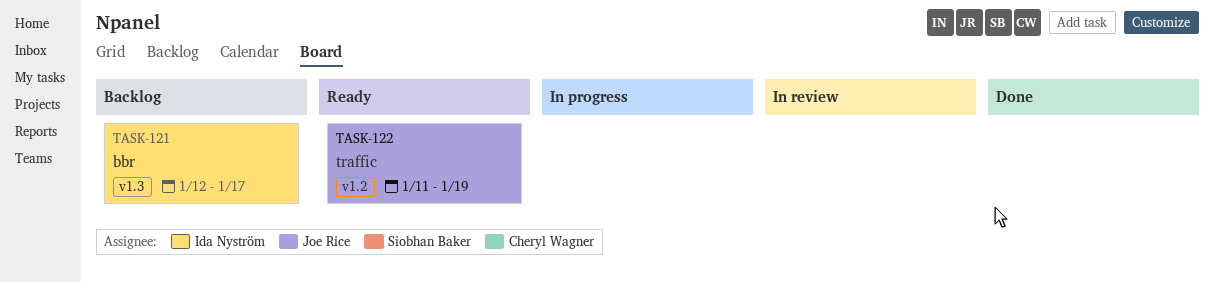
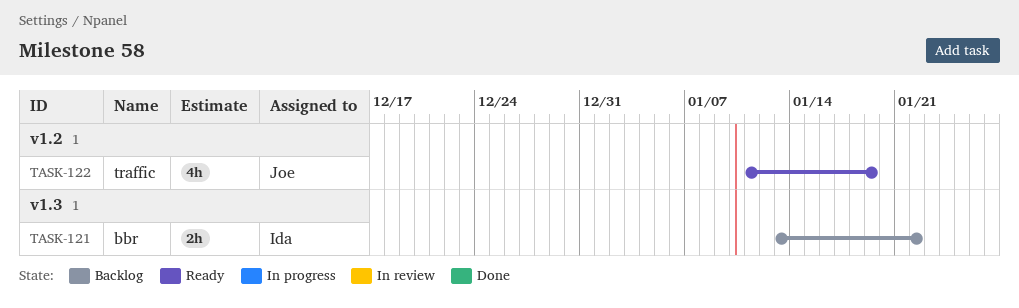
TASK-121, start: Jan 12 -> Jan 13
TASK-121, due: Jan 17 -> Jan 22

